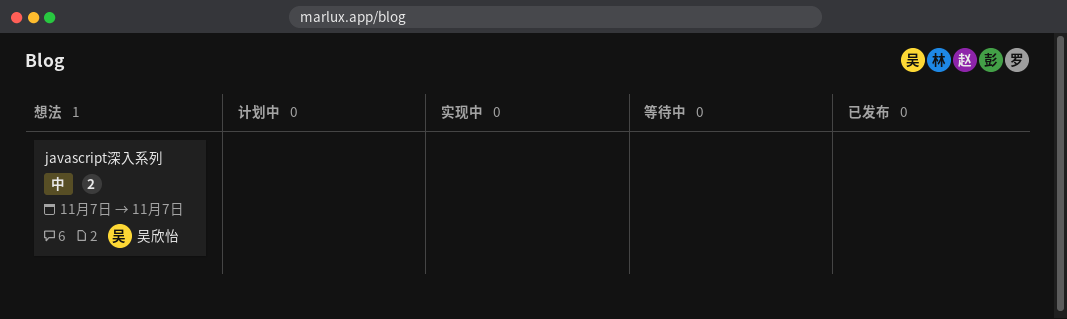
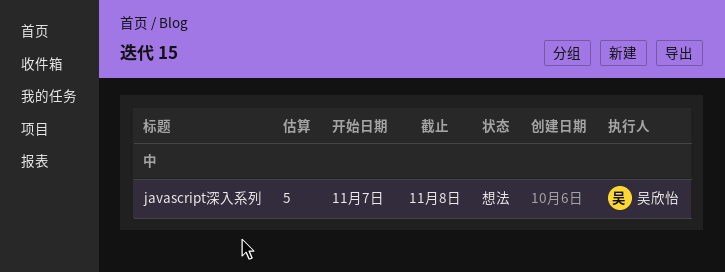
javascript深入系列, estimate: 2 -> 5
javascript深入系列, due: Nov 7 -> Nov 8

